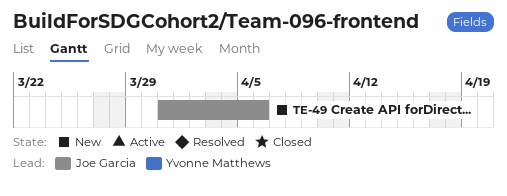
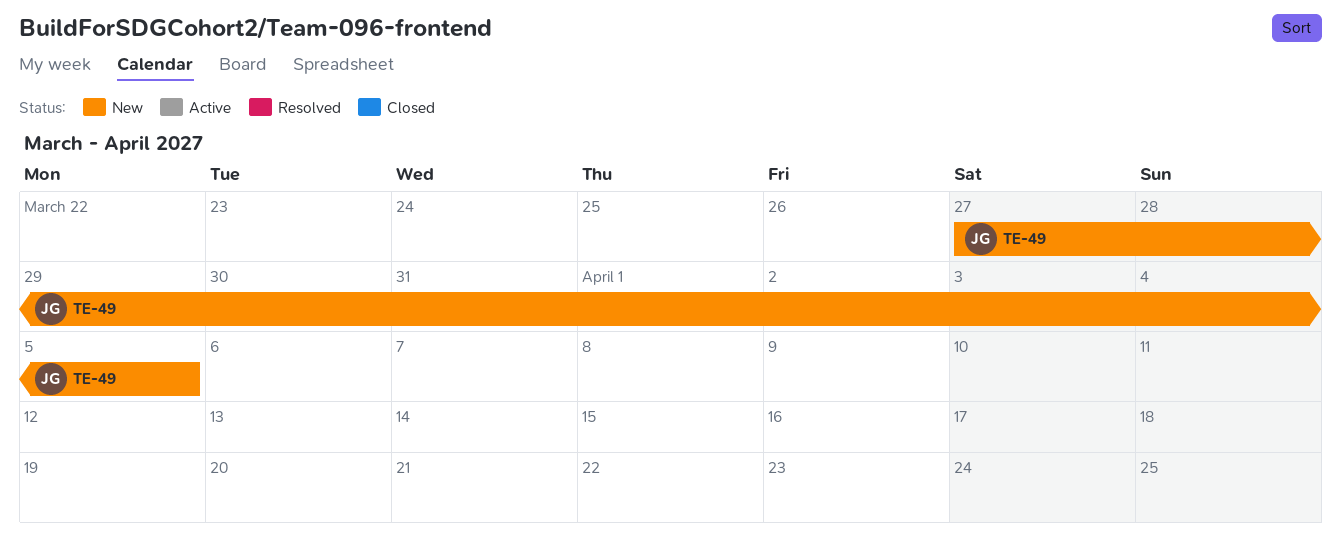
TE-49, start: Mar 31 -> Mar 27
TE-49, due: Apr 6 -> Apr 5

